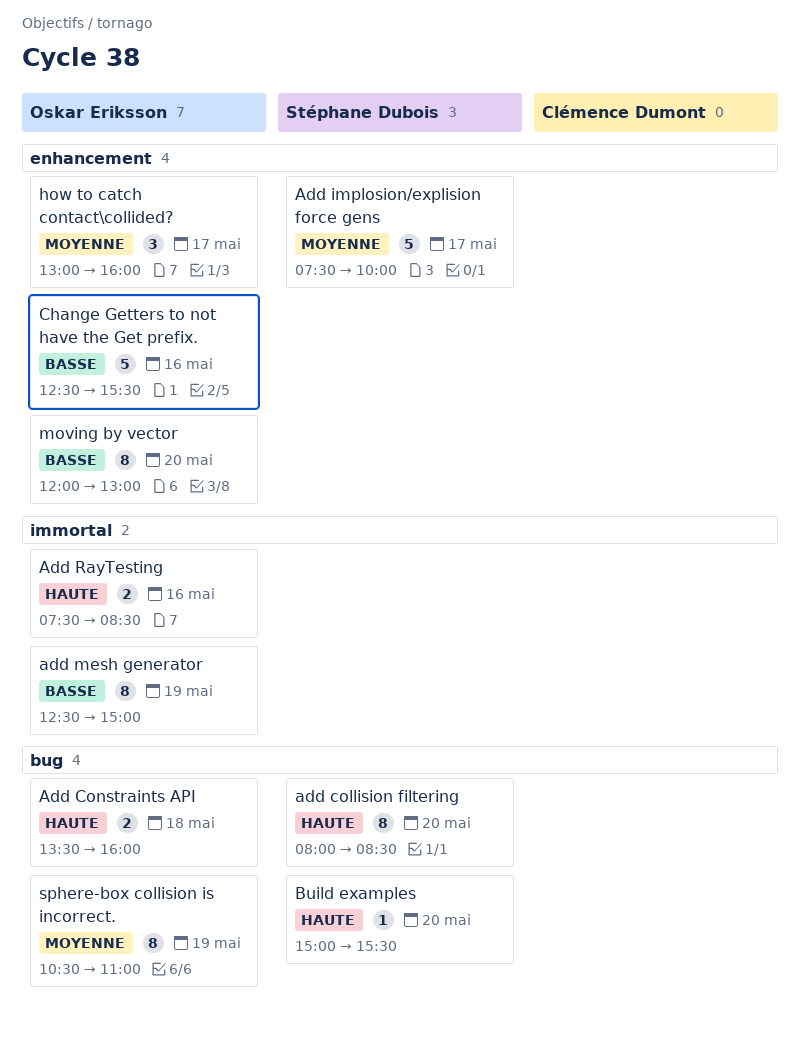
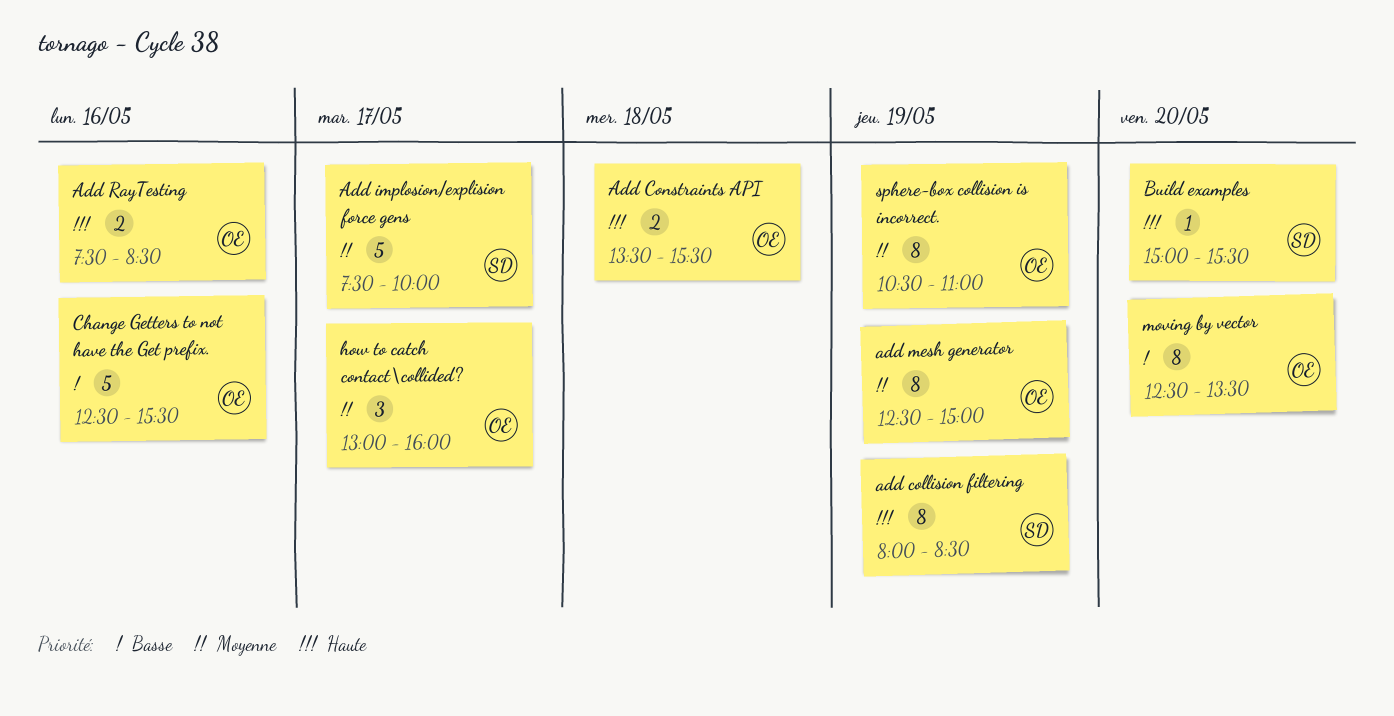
add collision filtering, day: May 20 -> May 19
Add Constraints API, ends: 16:00 -> 15:30
add mesh generator, priority: Basse -> Moyenne
moving by vector, begins: 12:00 -> 12:30
moving by vector, ends: 13:00 -> 13:30

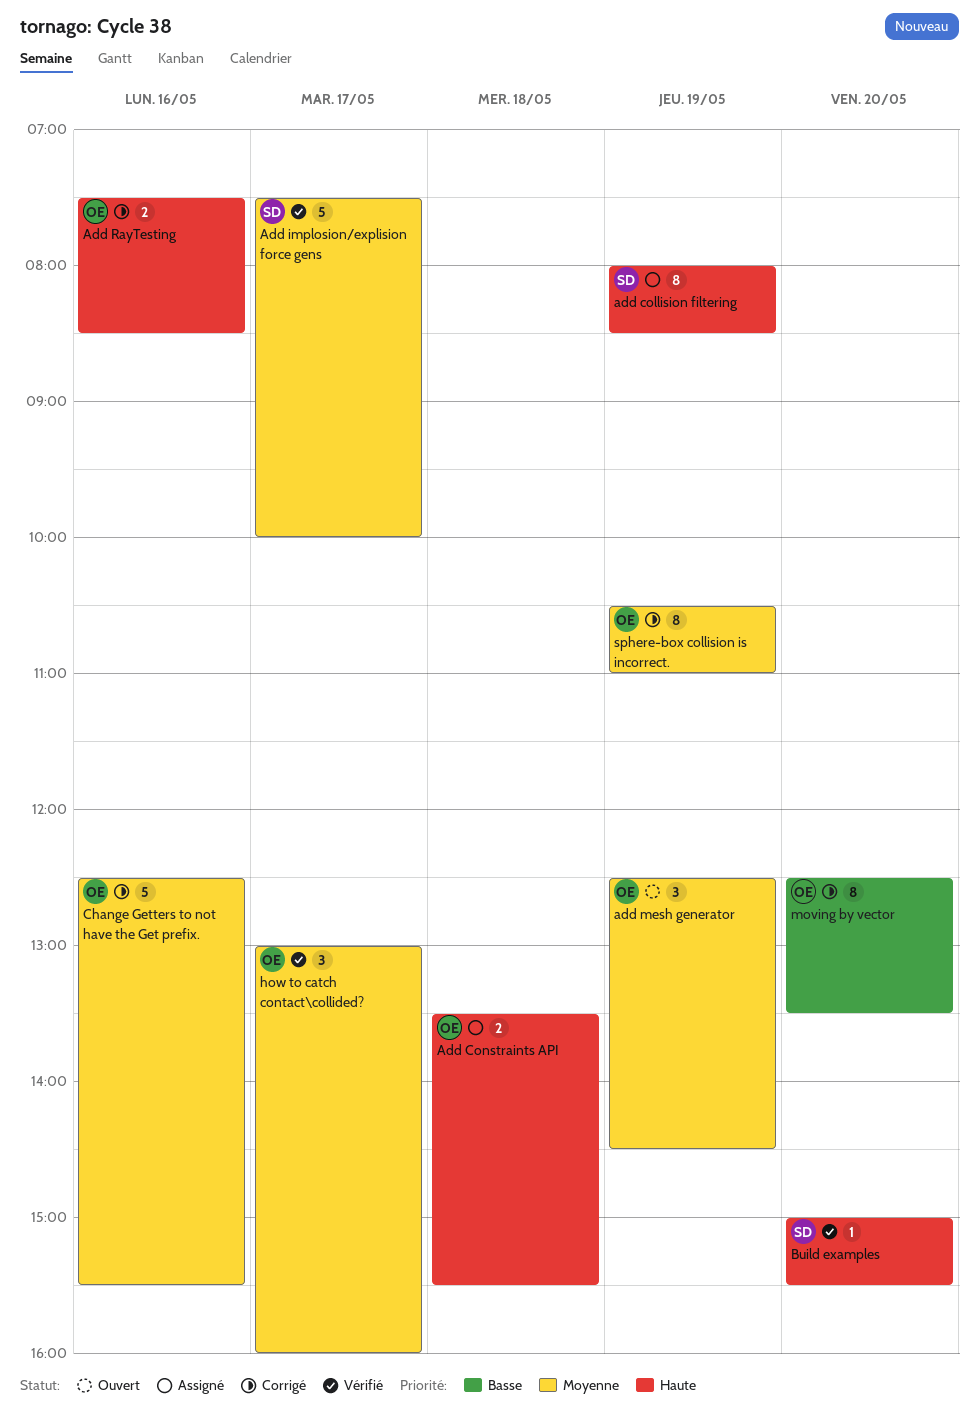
add mesh generator, estimate: 8 -> 3
add mesh generator, ends: 15:00 -> 14:30
Change Getters to not have the Get prefix., priority: Basse -> Moyenne

